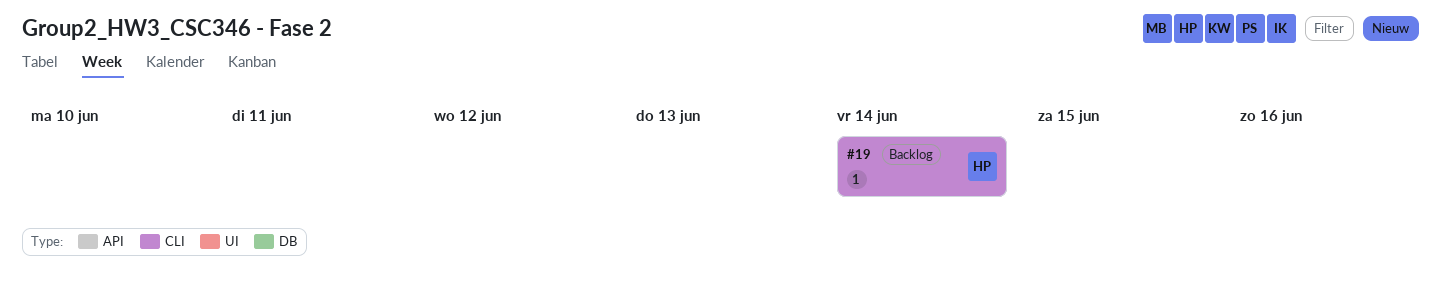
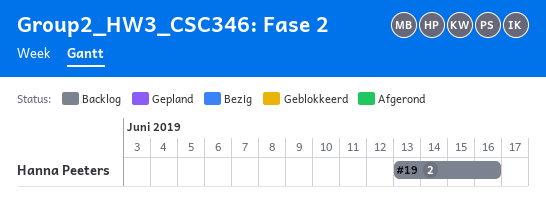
#19, estimate: 1 -> 2
#19, due: Jun 14 -> Jun 16

